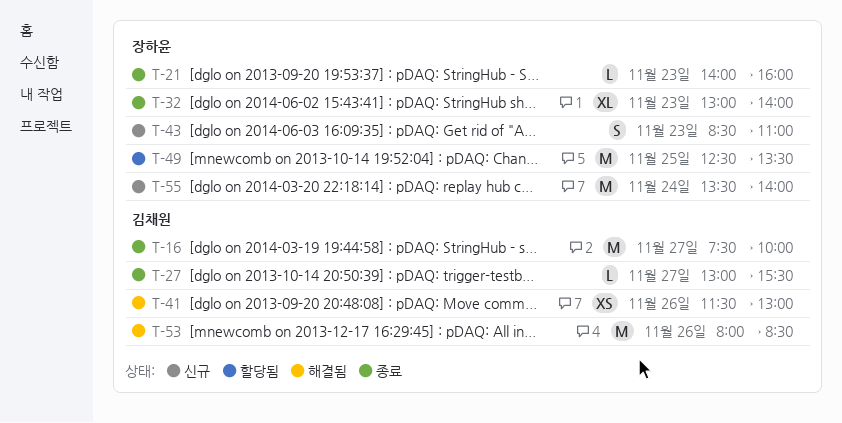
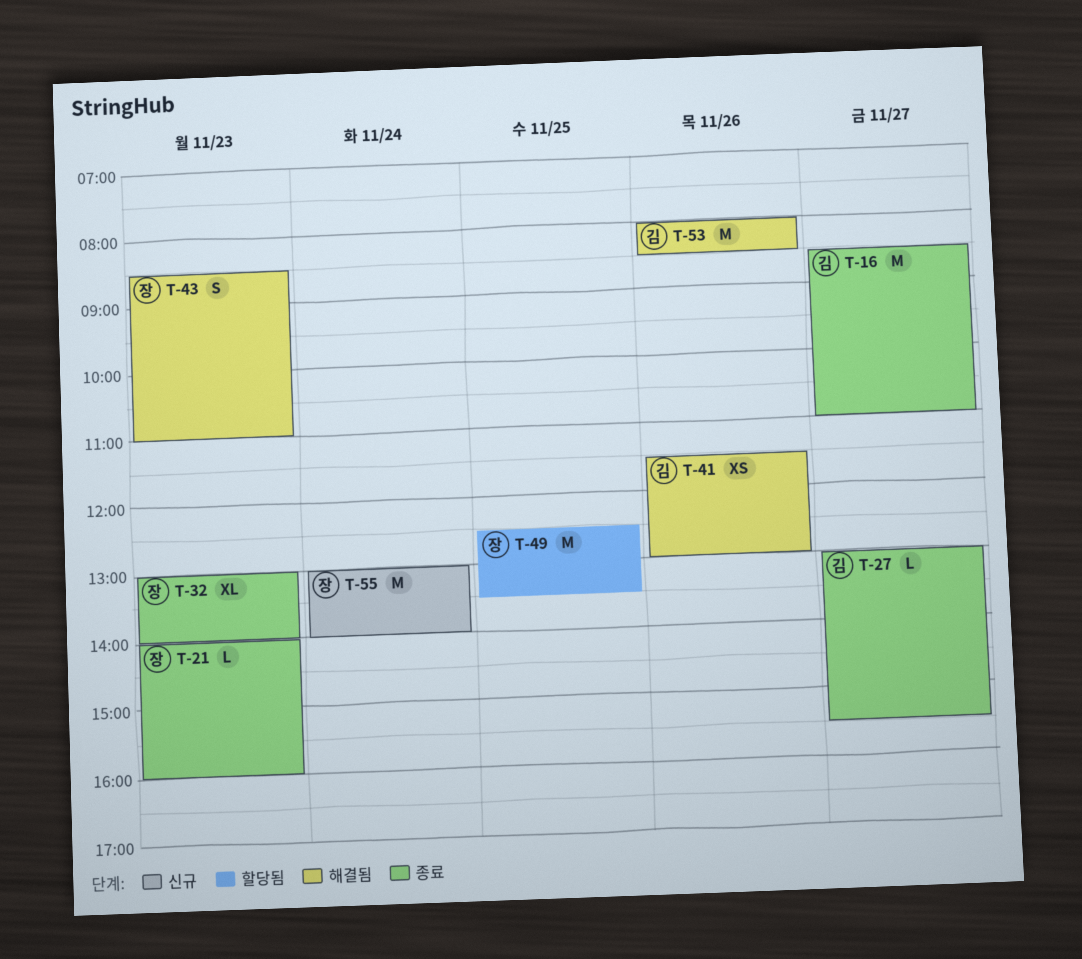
T-16, begins: 07:30 -> 08:30
T-16, ends: 10:00 -> 11:00
T-43, status: 신규 -> 해결됨
T-55, begins: 13:30 -> 13:00

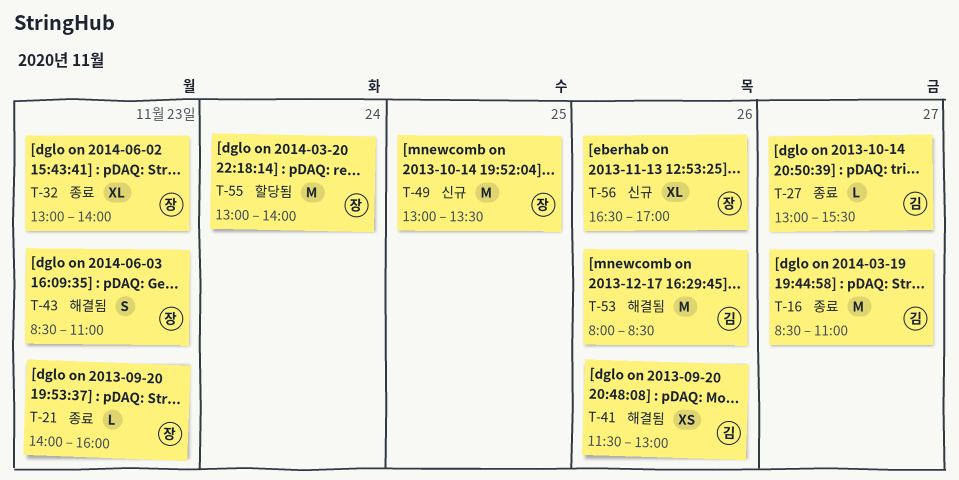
T-49, status: 할당됨 -> 신규
T-49, begins: 12:30 -> 13:00
T-55, status: 신규 -> 할당됨
T-56: none -> present

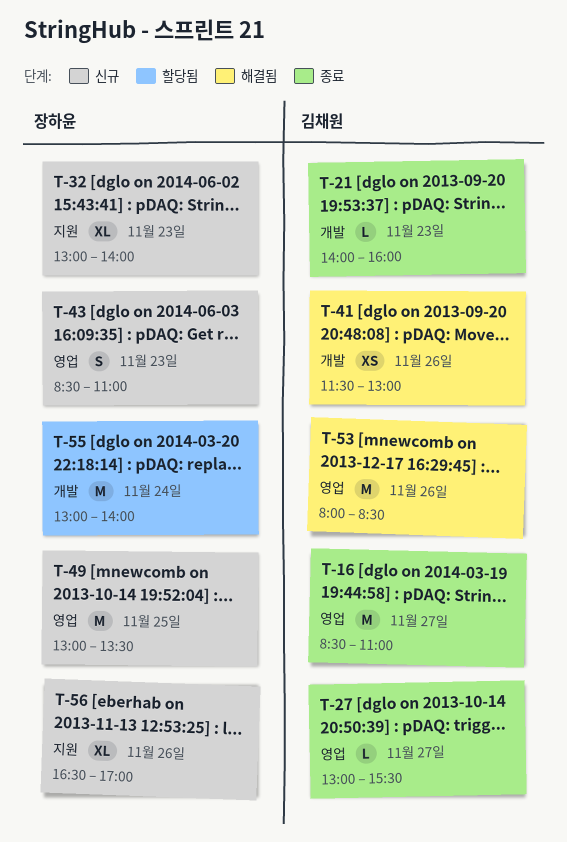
T-21, owner: 장하윤 -> 김채원
T-32, status: 종료 -> 신규
T-43, status: 해결됨 -> 신규

